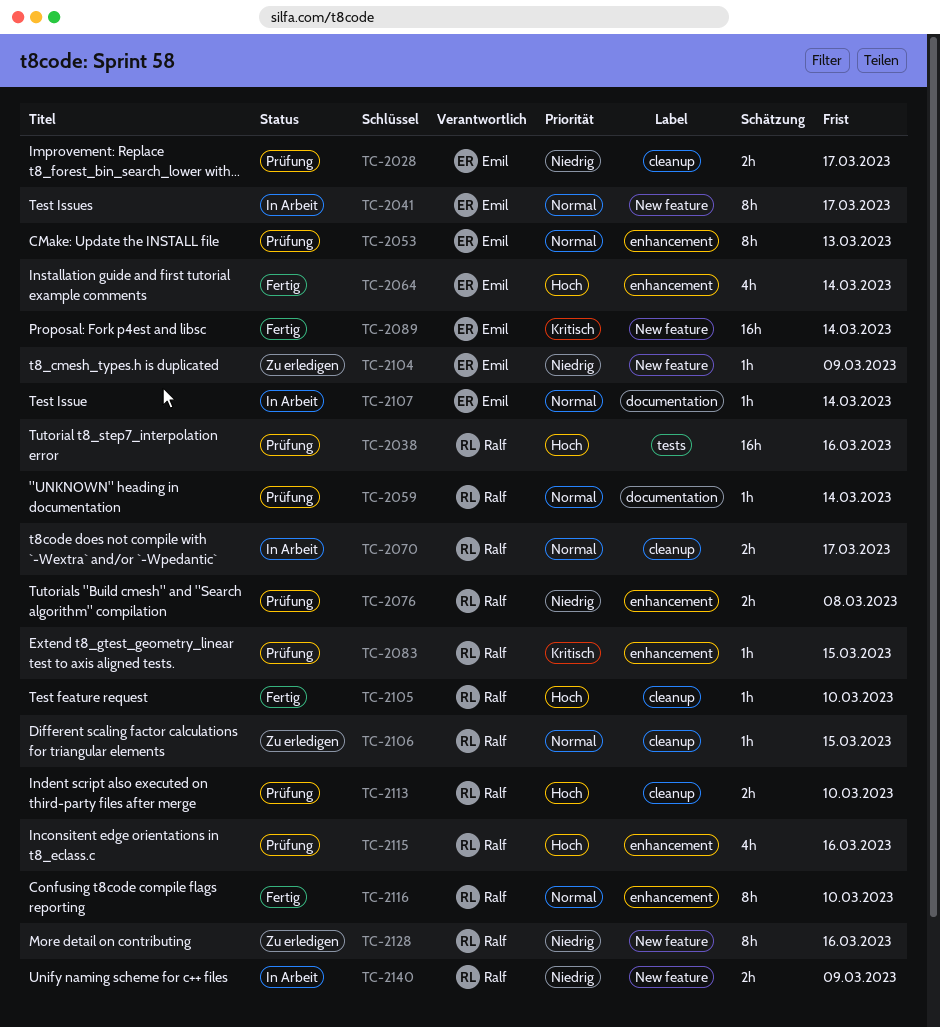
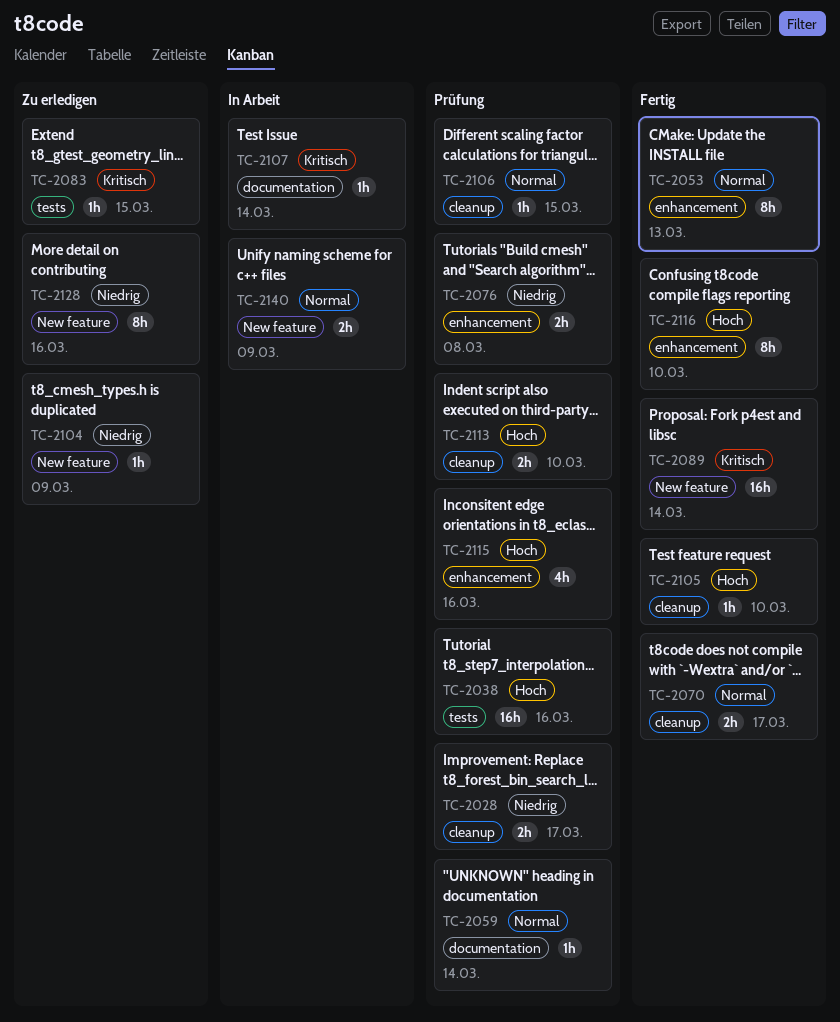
TC-2041: present -> none
TC-2053, status: Prüfung -> Fertig
TC-2064: present -> none
TC-2070, status: In Arbeit -> Fertig
TC-2083, status: Prüfung -> Zu erledigen
TC-2083, label: enhancement -> tests
TC-2106, status: Zu erledigen -> Prüfung
TC-2107, priority: Normal -> Kritisch
TC-2116, priority: Normal -> Hoch
TC-2140, priority: Niedrig -> Normal

